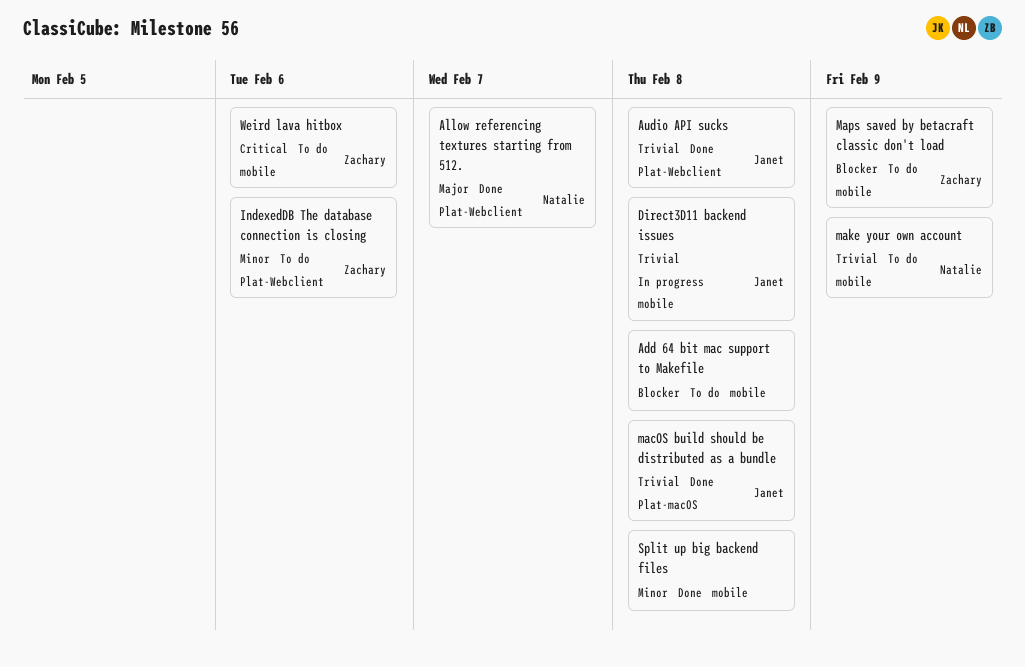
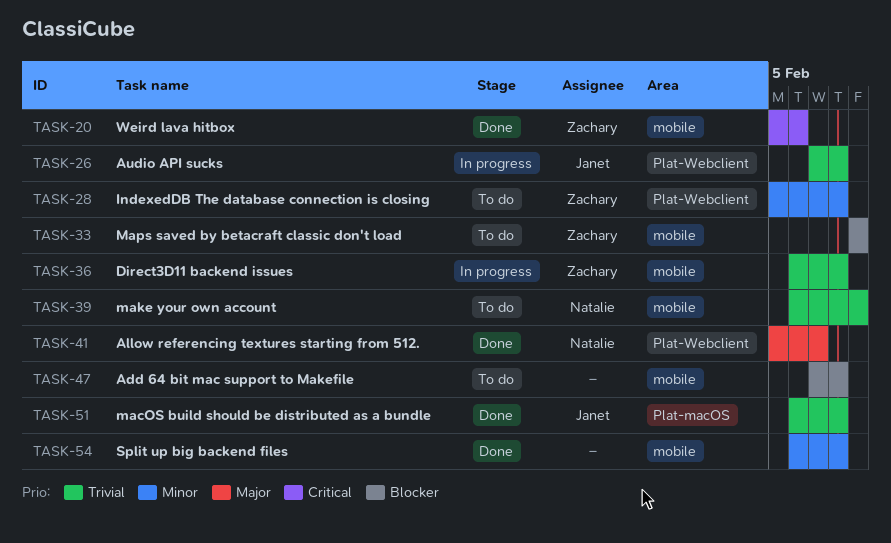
Audio API sucks, status: Done -> In progress
Direct3D11 backend issues, owner: Janet -> Zachary
IndexedDB The database connection is closing, due: Feb 6 -> Feb 8
Weird lava hitbox, status: To do -> Done

